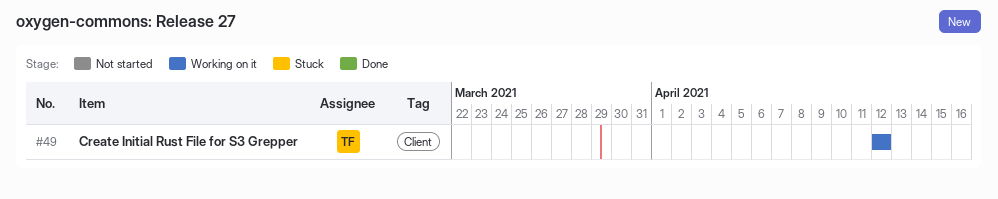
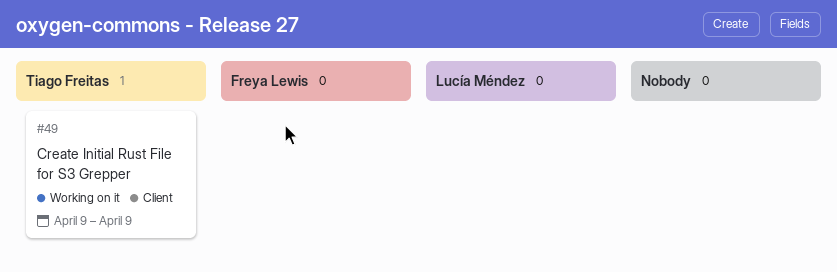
#49, start: Apr 12 -> Apr 9
#49, due: Apr 12 -> Apr 9

